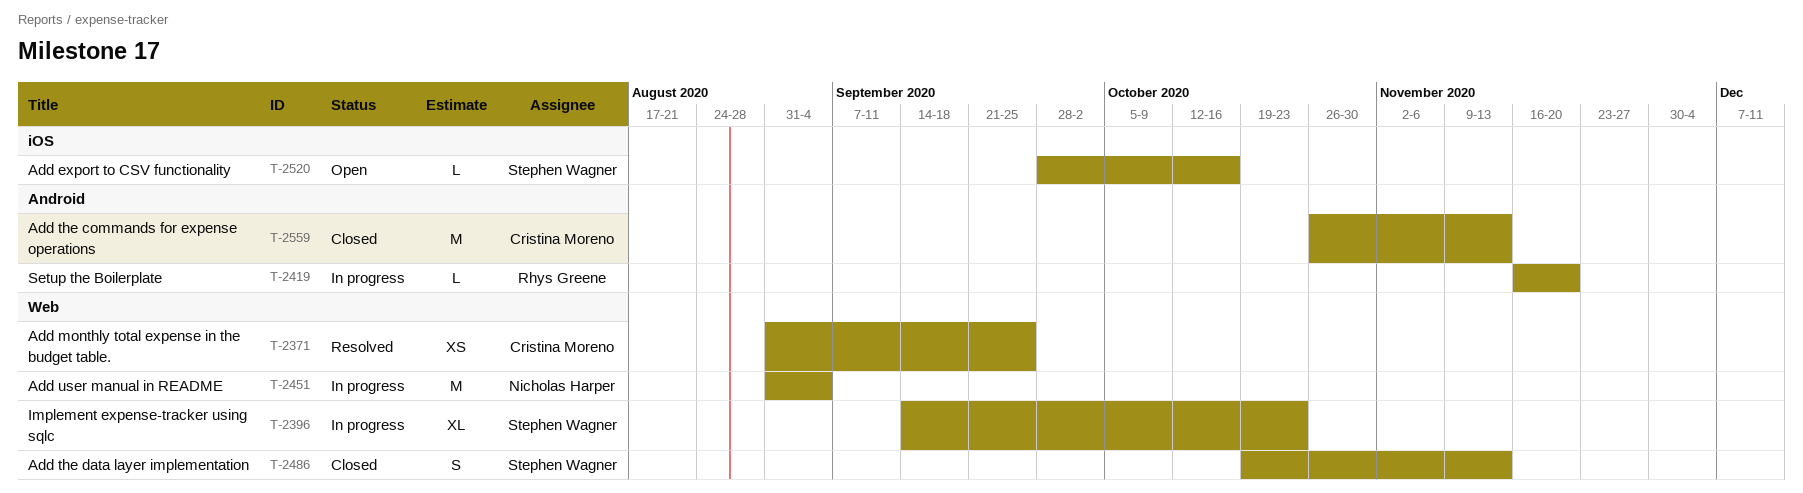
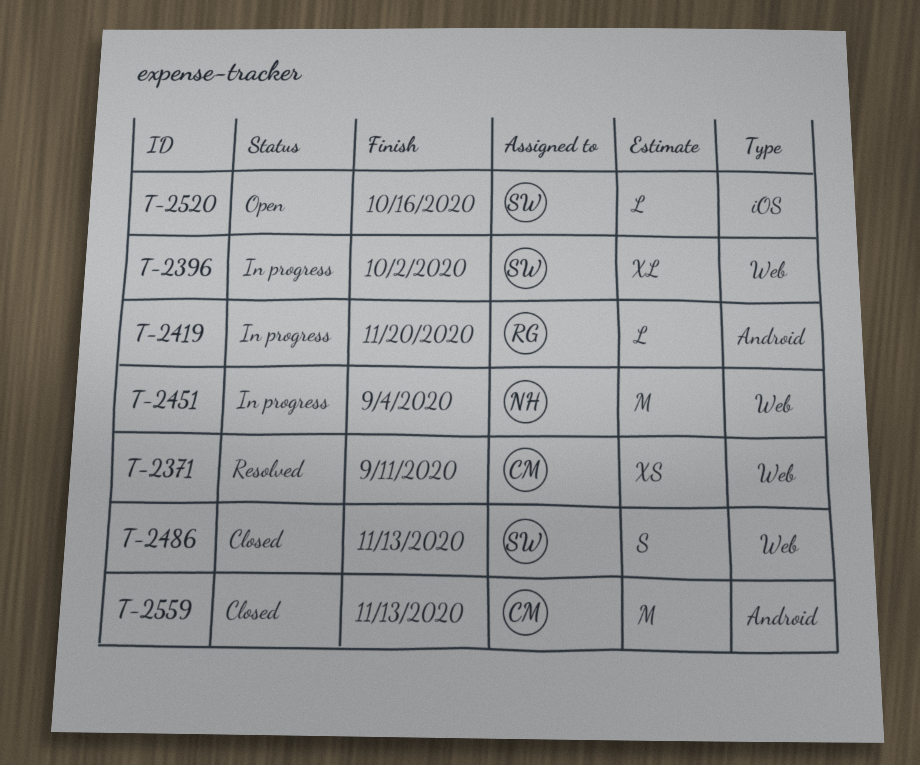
T-2371, due: Sep 25 -> Sep 11
T-2396, due: Oct 23 -> Oct 2

